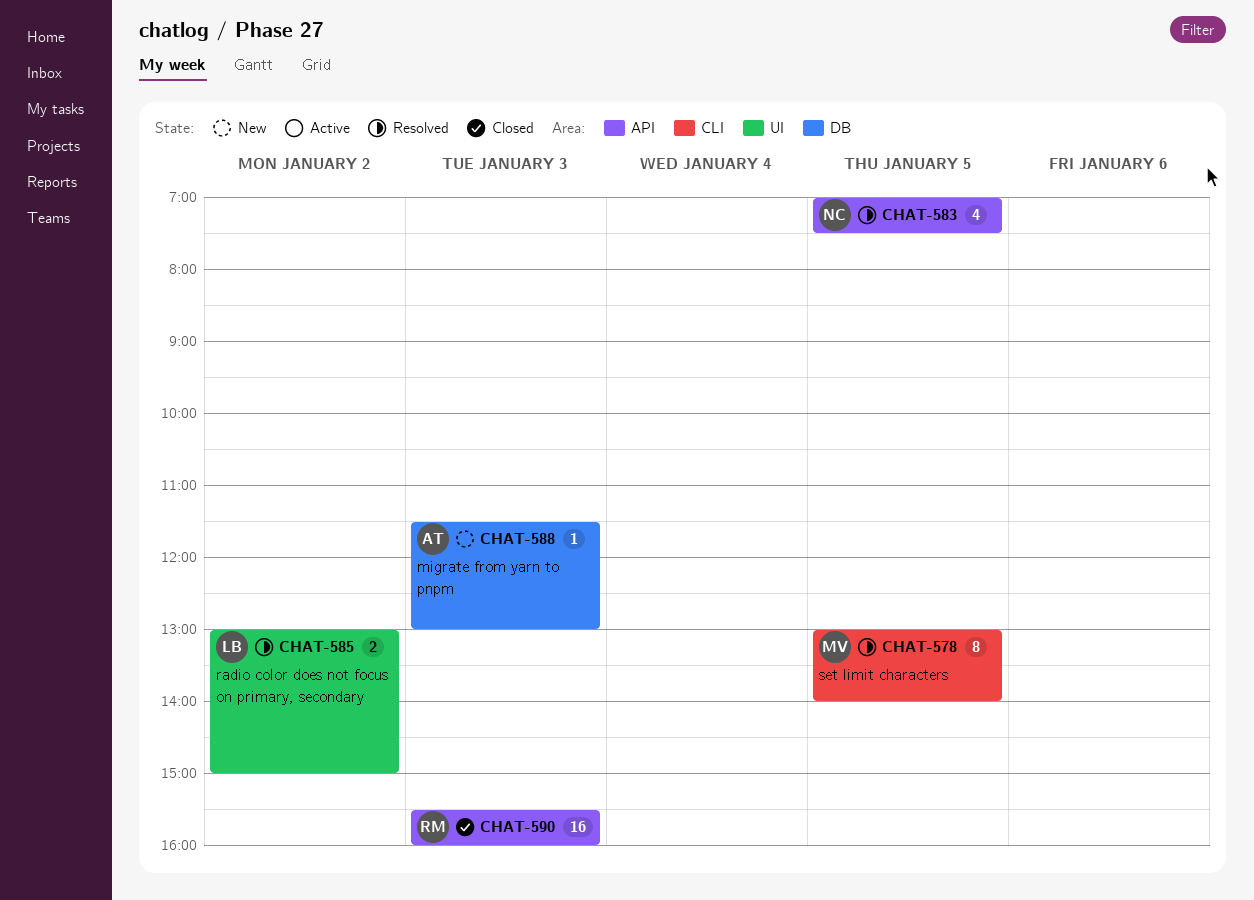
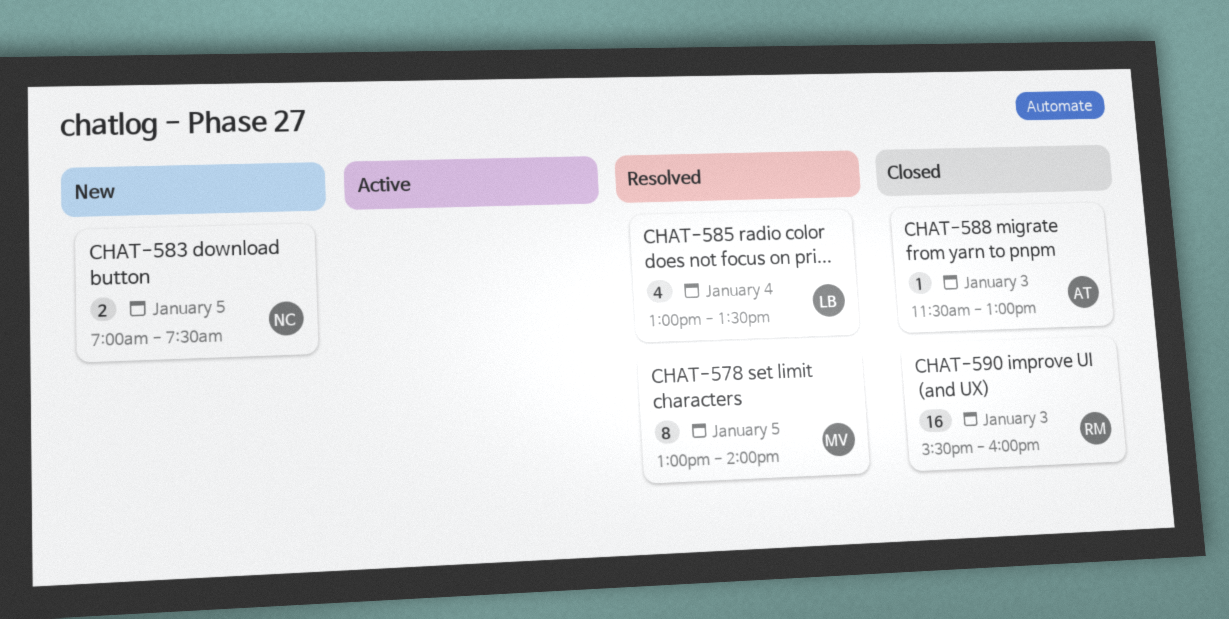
CHAT-583, status: Resolved -> New
CHAT-583, estimate: 4 -> 2
CHAT-585, estimate: 2 -> 4
CHAT-585, day: Jan 2 -> Jan 4
CHAT-585, ends: 15:00 -> 13:30
CHAT-588, status: New -> Closed

